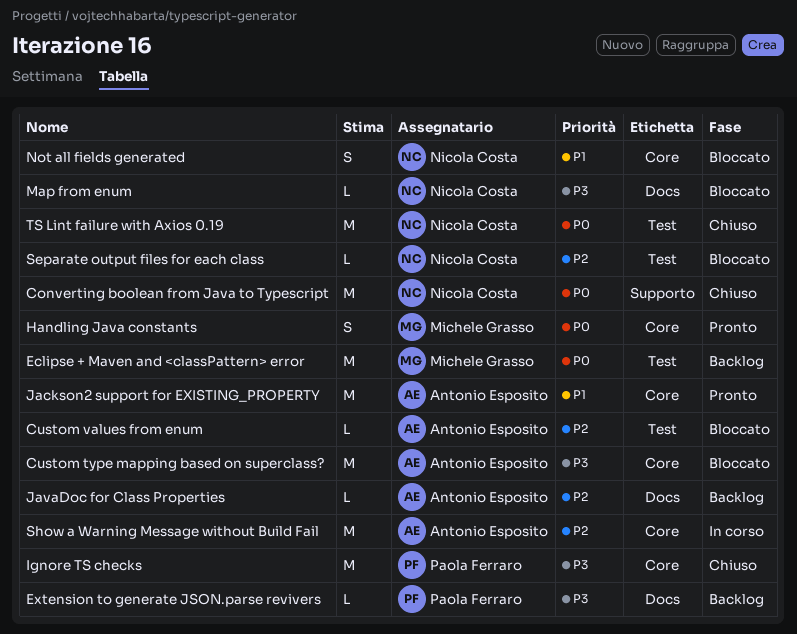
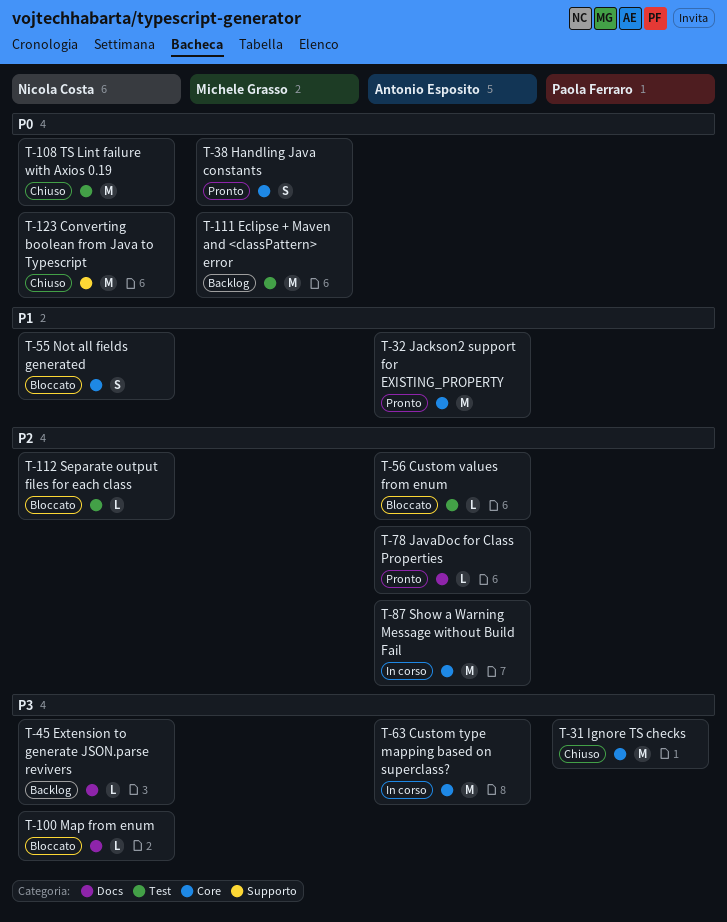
Custom type mapping based on superclass?, status: Bloccato -> In corso
Extension to generate JSON.parse revivers, owner: Paola Ferraro -> Nicola Costa
JavaDoc for Class Properties, status: Backlog -> Pronto

